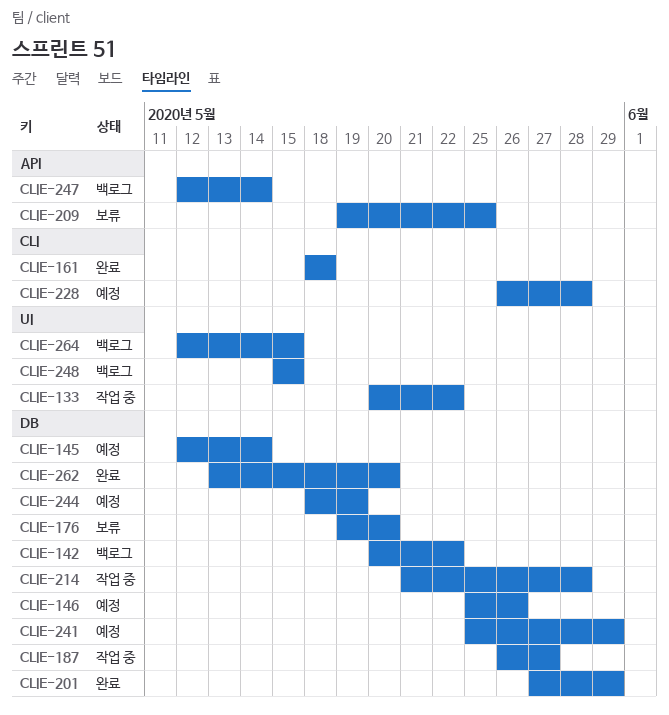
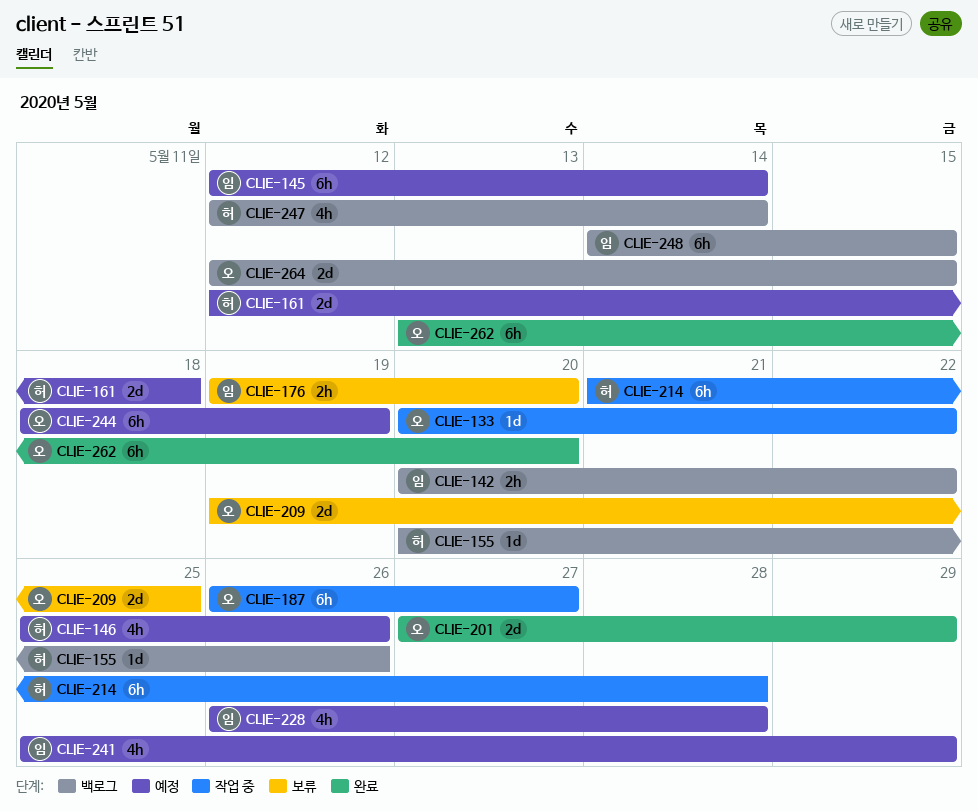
CLIE-155: none -> present
CLIE-161, status: 완료 -> 예정
CLIE-161, start: May 18 -> May 12
CLIE-248, start: May 15 -> May 14

